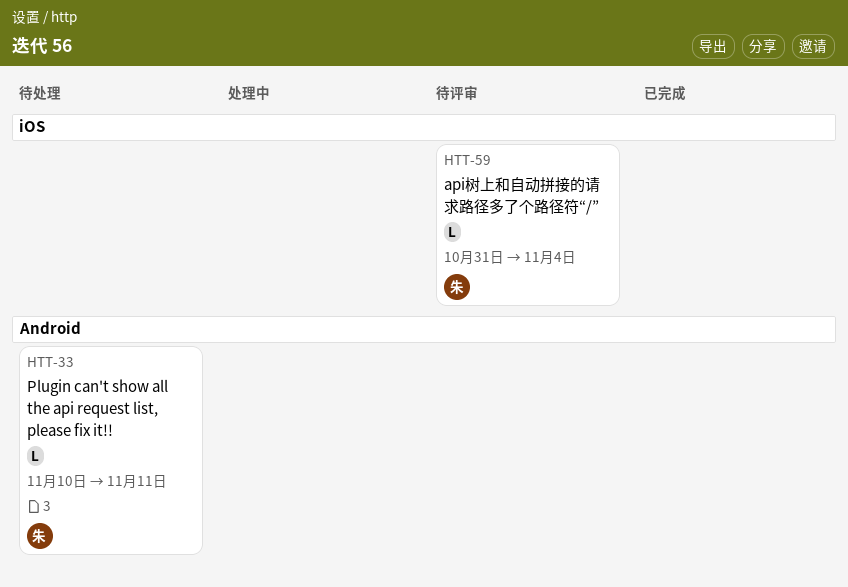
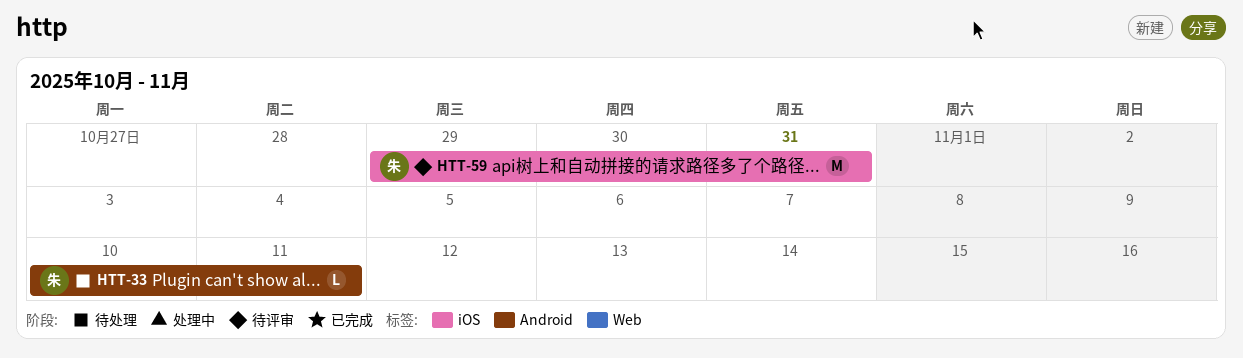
HTT-59, estimate: L -> M
HTT-59, start: Oct 31 -> Oct 29
HTT-59, due: Nov 4 -> Oct 31

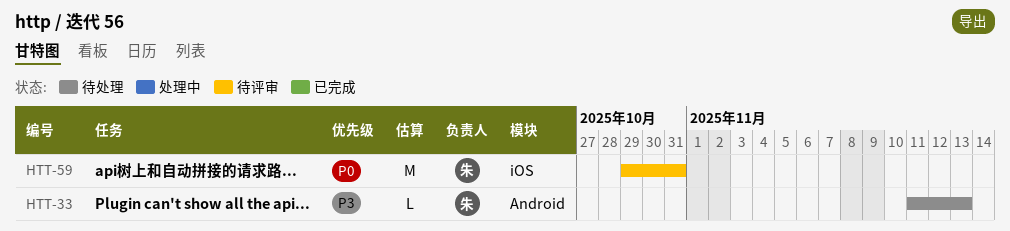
HTT-33, start: Nov 10 -> Nov 11
HTT-33, due: Nov 11 -> Nov 13

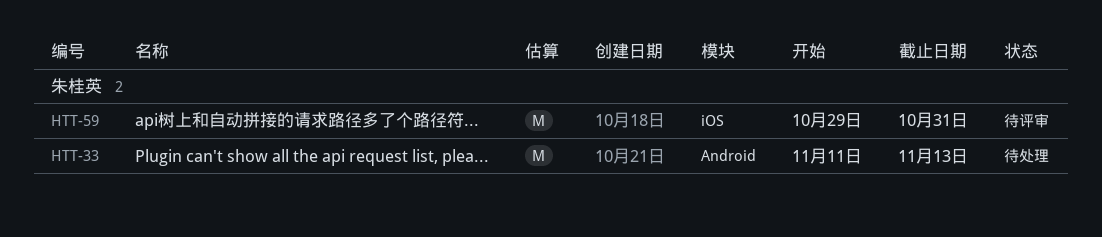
HTT-33, estimate: L -> M

